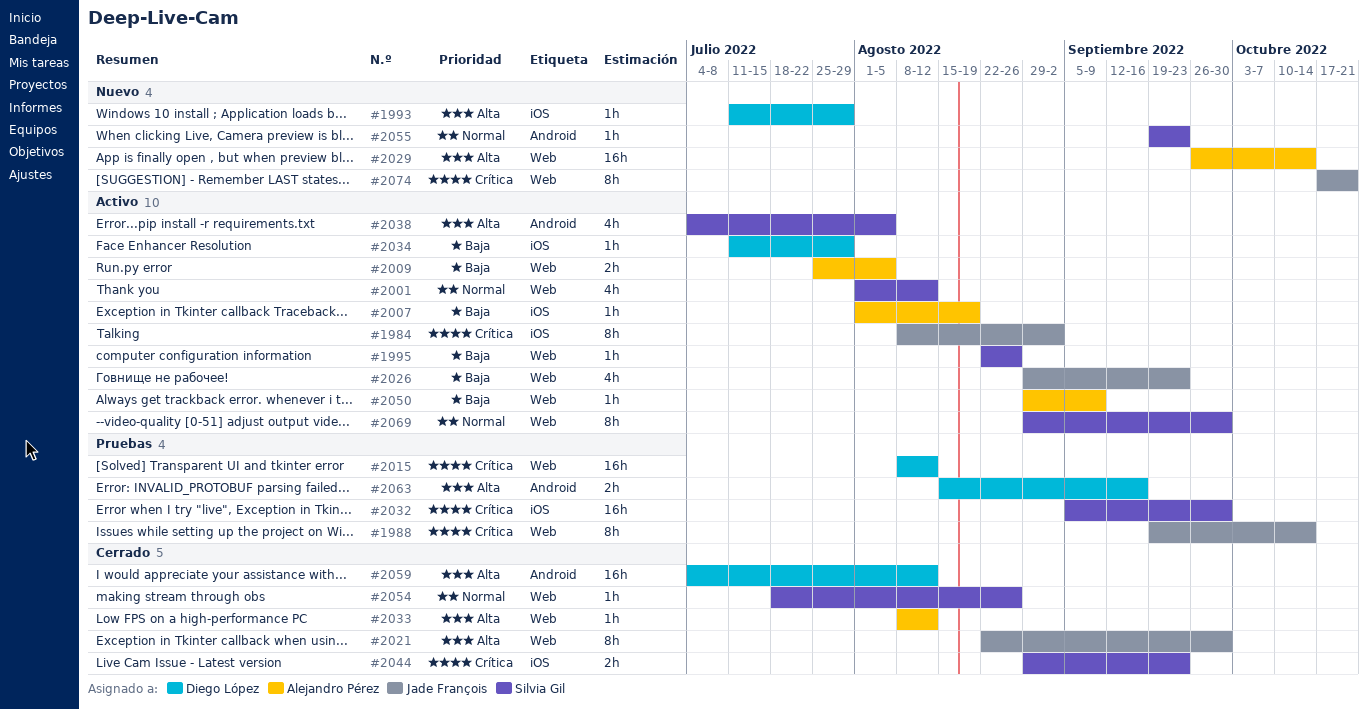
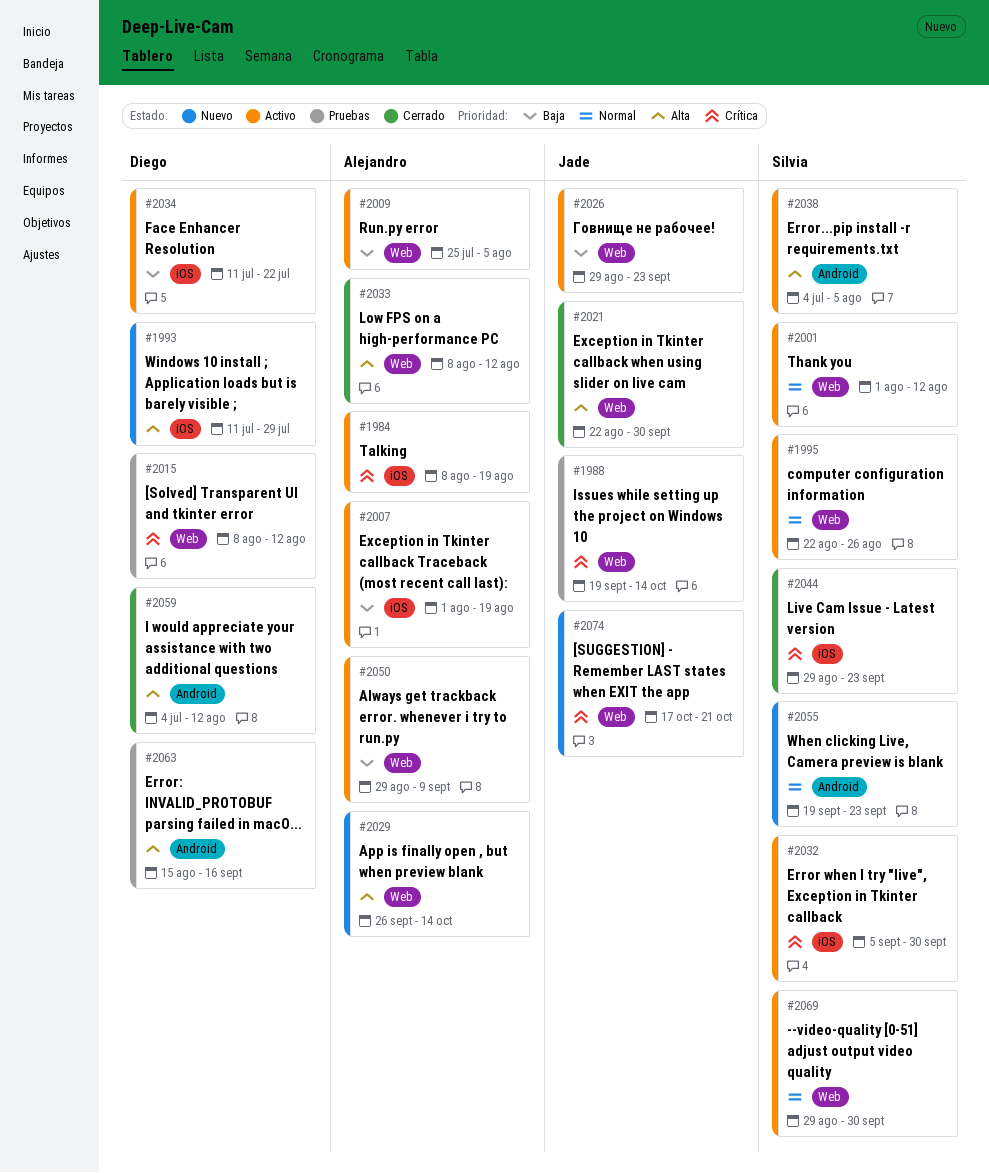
#1984, owner: Jade François -> Alejandro Pérez
#1984, due: Sep 2 -> Aug 19
#1995, priority: Baja -> Normal
#2032, status: Pruebas -> Activo
#2034, due: Jul 29 -> Jul 22
#2054: present -> none

